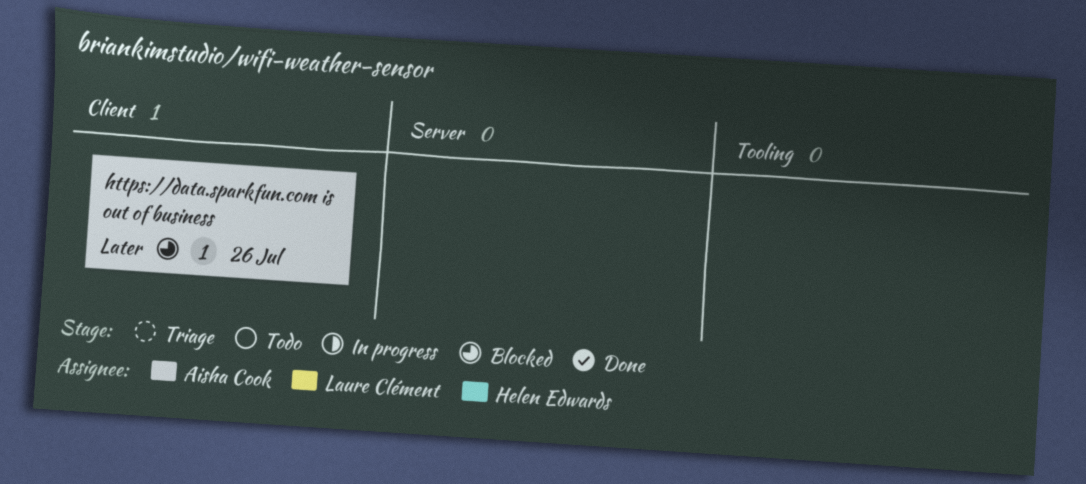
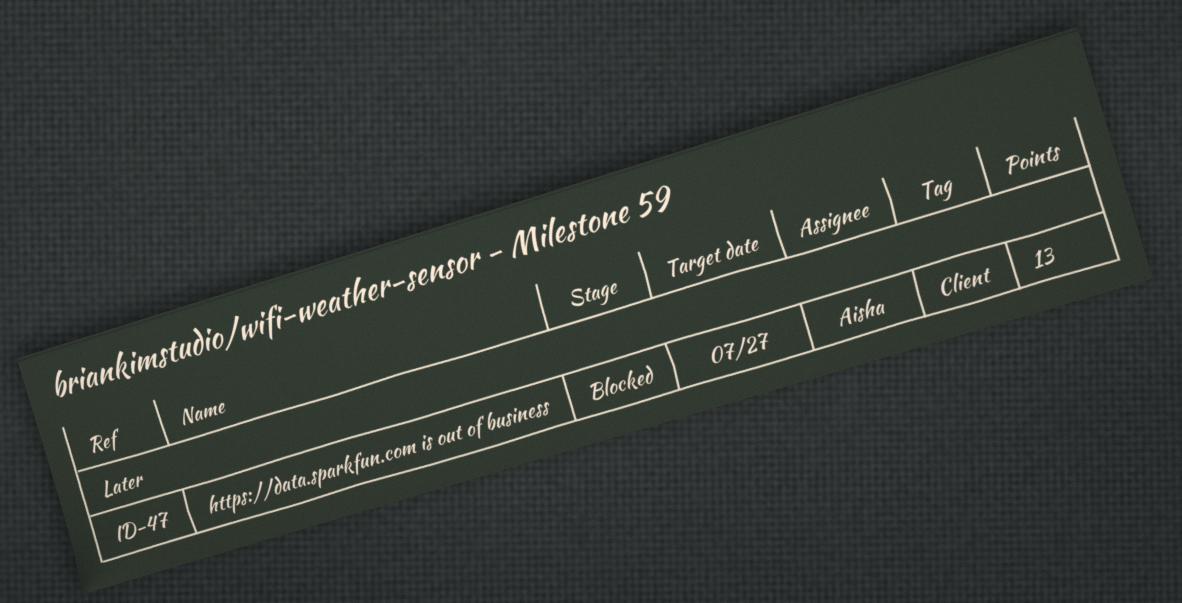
https://data.sparkfun.com is out of business, estimate: 1 -> 13
https://data.sparkfun.com is out of business, due: Jul 26 -> Jul 27

